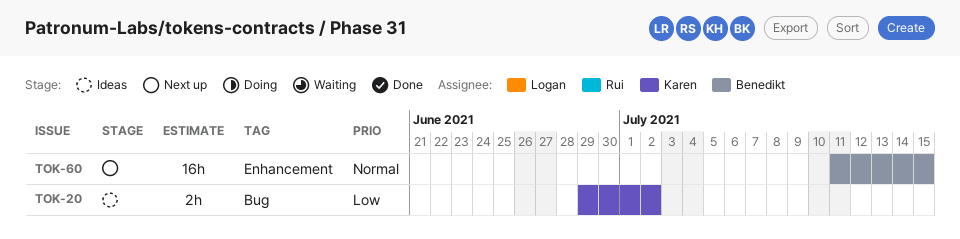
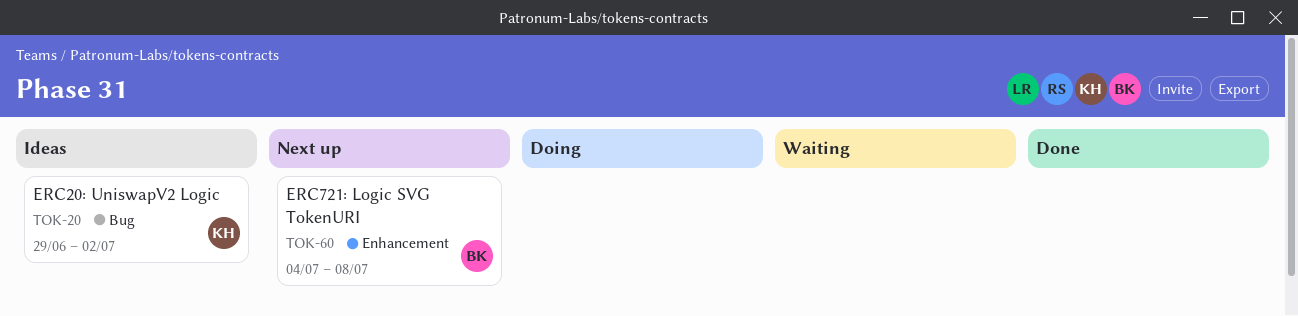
TOK-60, start: Jul 11 -> Jul 4
TOK-60, due: Jul 15 -> Jul 8

